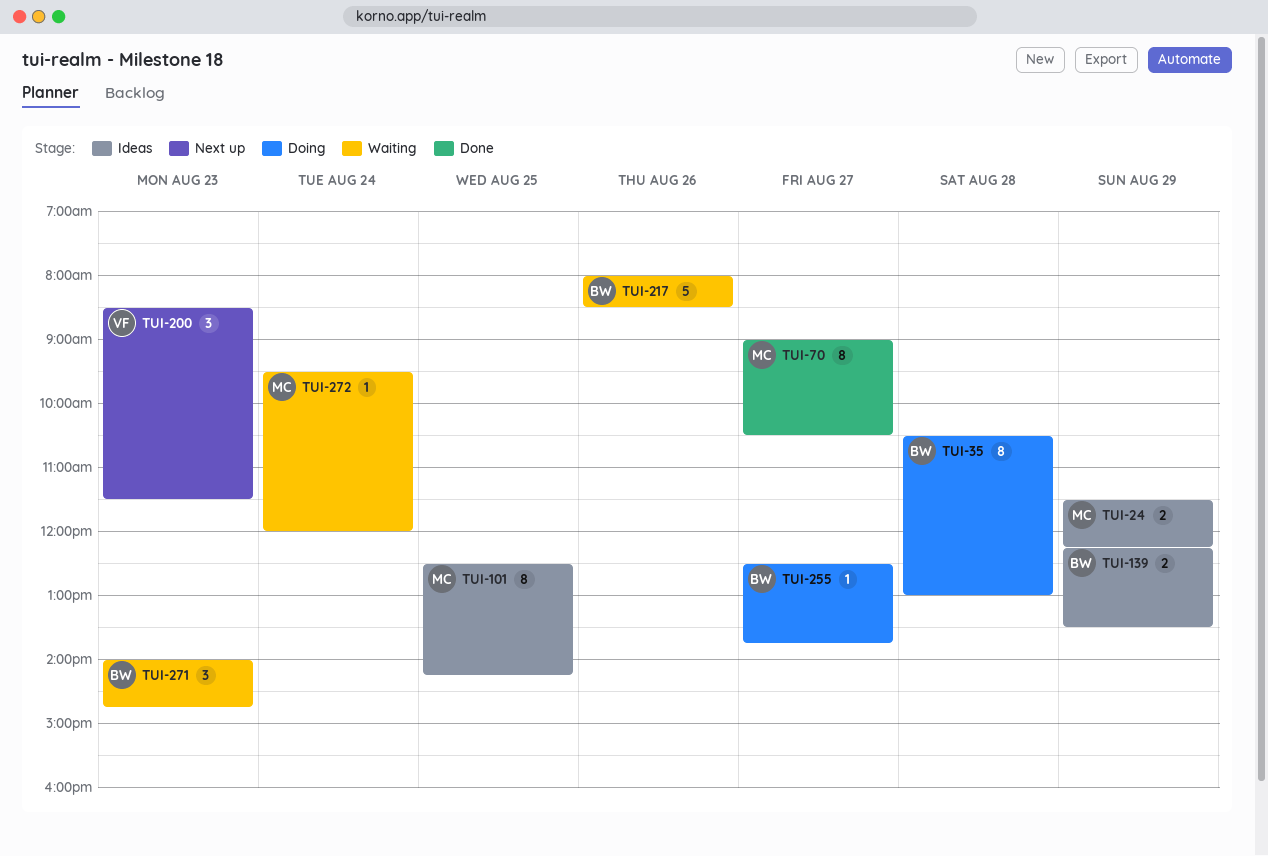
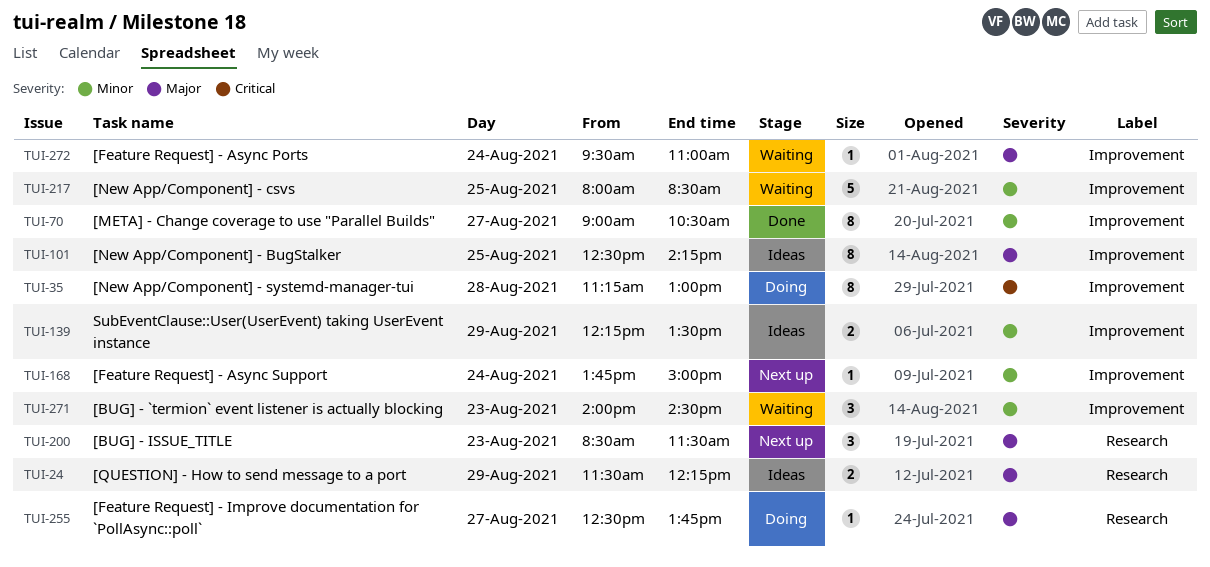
TUI-35, begins: 10:30 -> 11:15
TUI-168: none -> present
TUI-217, day: Aug 26 -> Aug 25
TUI-271, ends: 14:45 -> 14:30
TUI-272, ends: 12:00 -> 11:00

